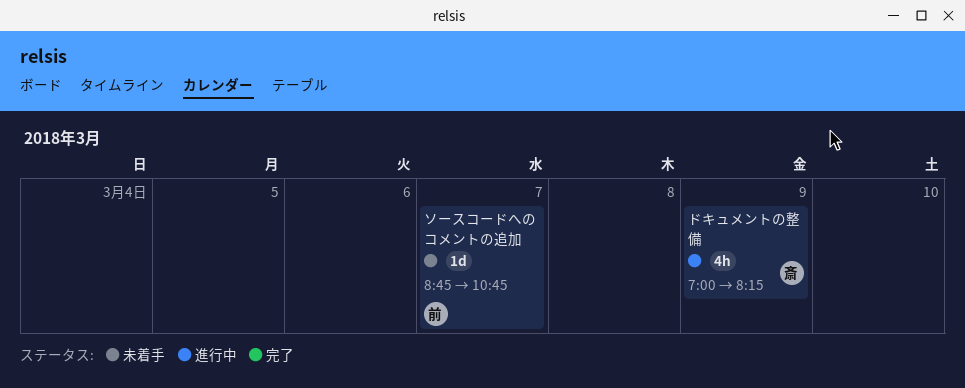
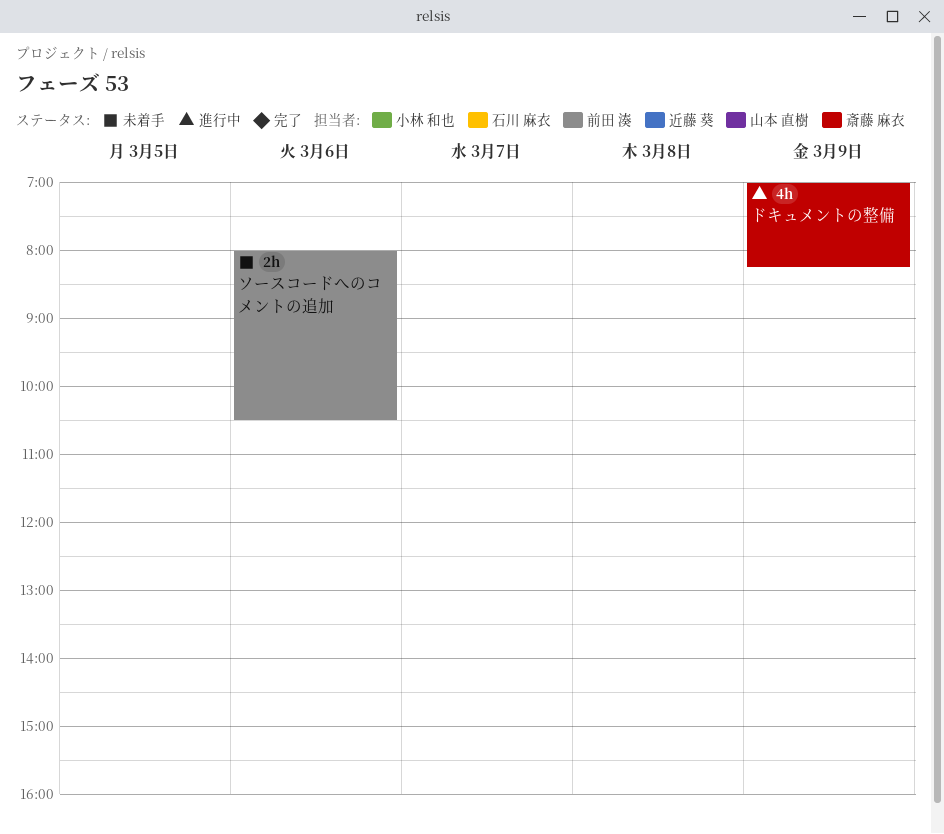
ソースコードへのコメントの追加, estimate: 1d -> 2h
ソースコードへのコメントの追加, day: Mar 7 -> Mar 6
ソースコードへのコメントの追加, begins: 08:45 -> 08:00
ソースコードへのコメントの追加, ends: 10:45 -> 10:30

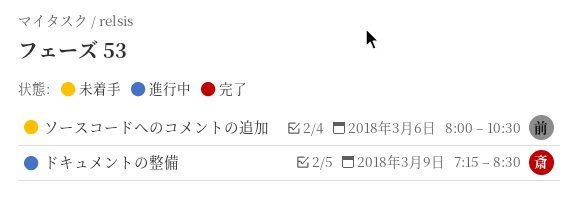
ドキュメントの整備, begins: 07:00 -> 07:15
ドキュメントの整備, ends: 08:15 -> 08:30

